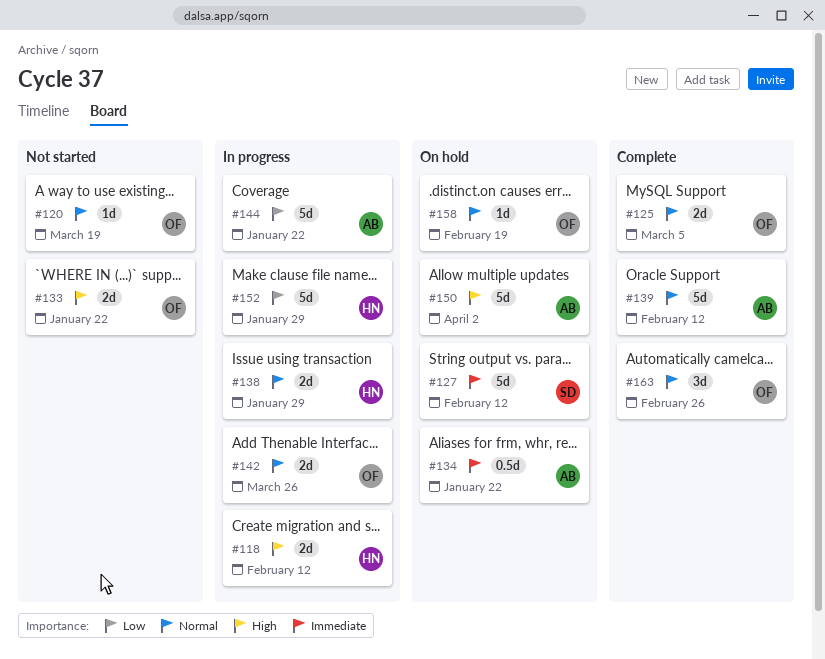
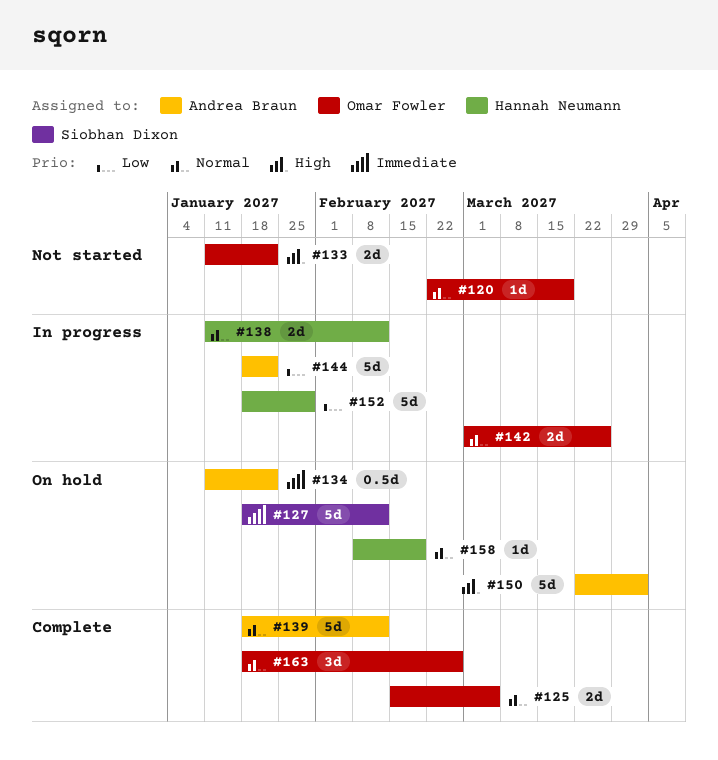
#118: present -> none
#138, due: Jan 29 -> Feb 12
#158, owner: Omar Fowler -> Hannah Neumann

